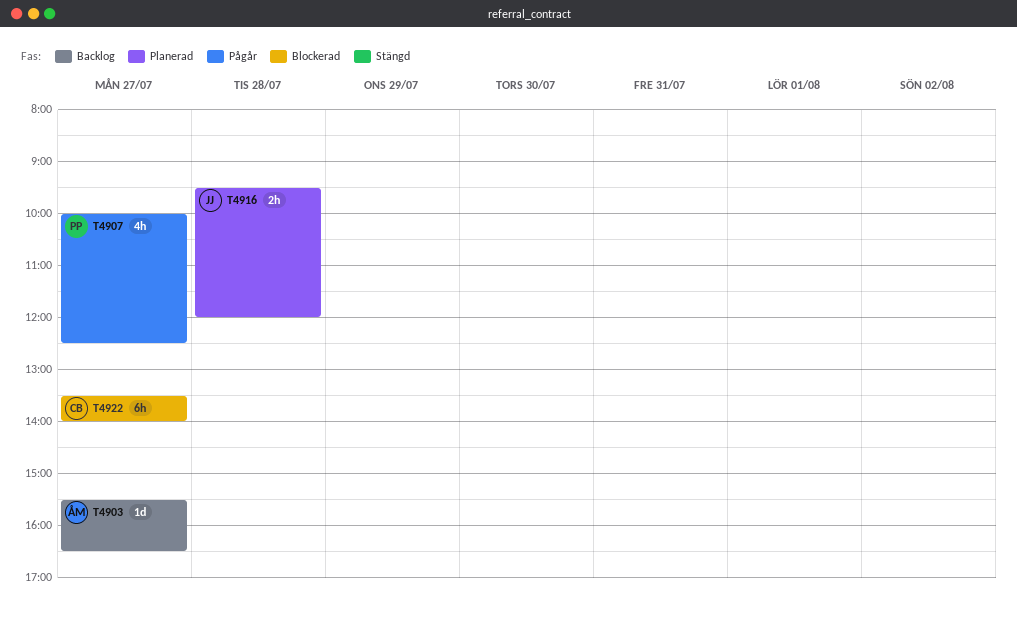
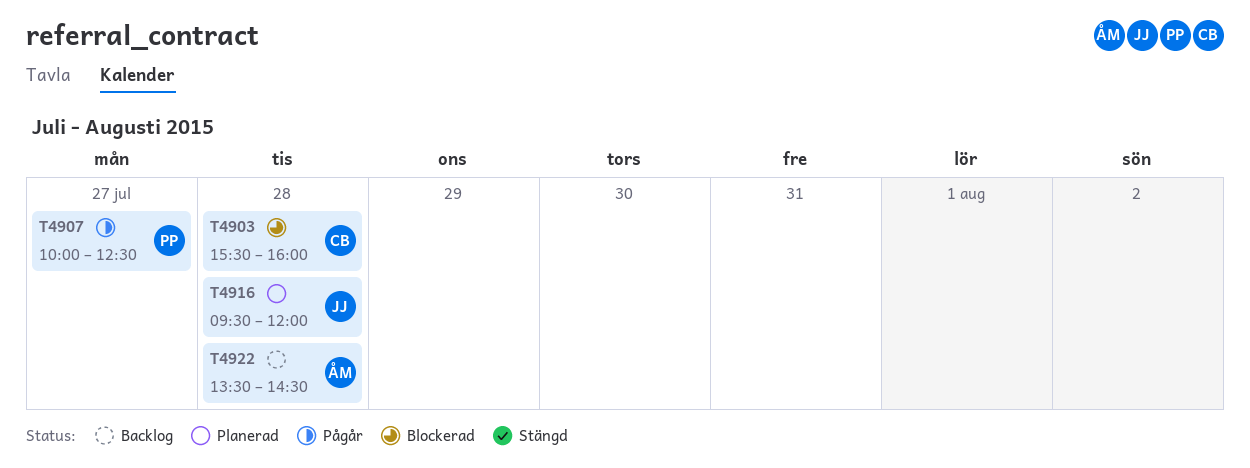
T4903, status: Backlog -> Blockerad
T4903, owner: ÅM -> CB
T4903, day: Jul 27 -> Jul 28
T4903, ends: 16:30 -> 16:00
T4922, status: Blockerad -> Backlog
T4922, owner: CB -> ÅM
T4922, day: Jul 27 -> Jul 28
T4922, ends: 14:00 -> 14:30

